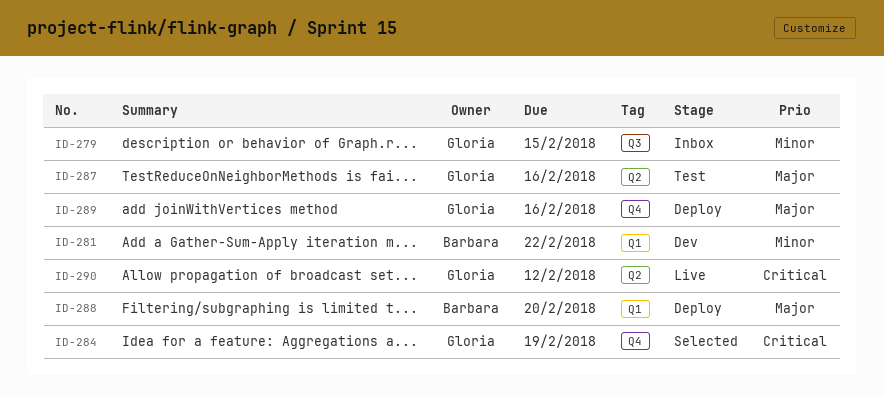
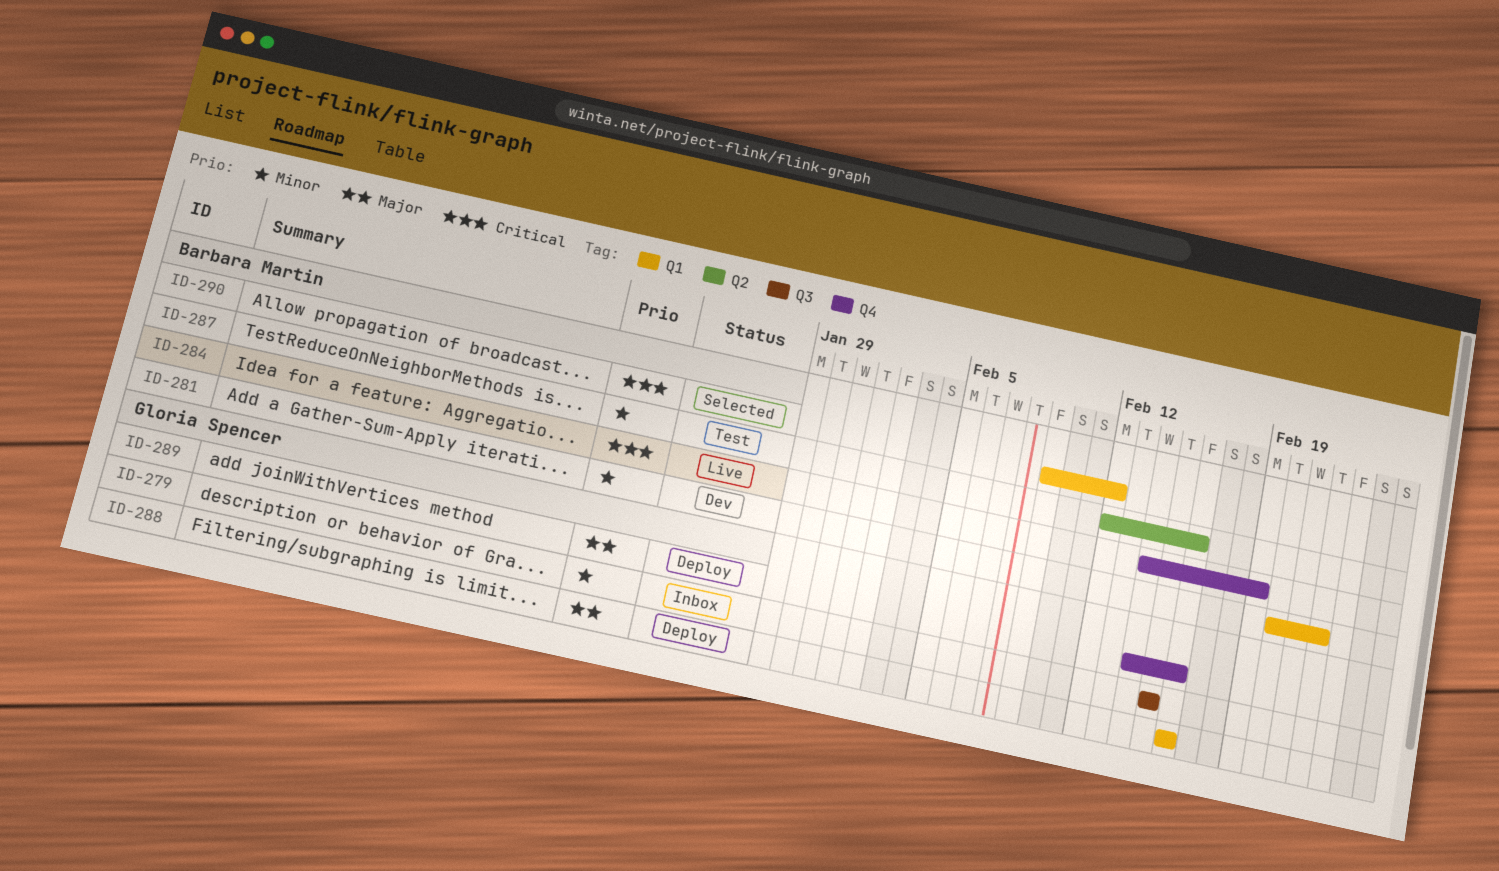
ID-284, status: Selected -> Live
ID-284, owner: Gloria Spencer -> Barbara Martin
ID-287, owner: Gloria Spencer -> Barbara Martin
ID-287, priority: Major -> Minor
ID-288, owner: Barbara Martin -> Gloria Spencer
ID-288, due: Feb 20 -> Feb 16
ID-290, status: Live -> Selected
ID-290, owner: Gloria Spencer -> Barbara Martin
ID-290, label: Q2 -> Q1

